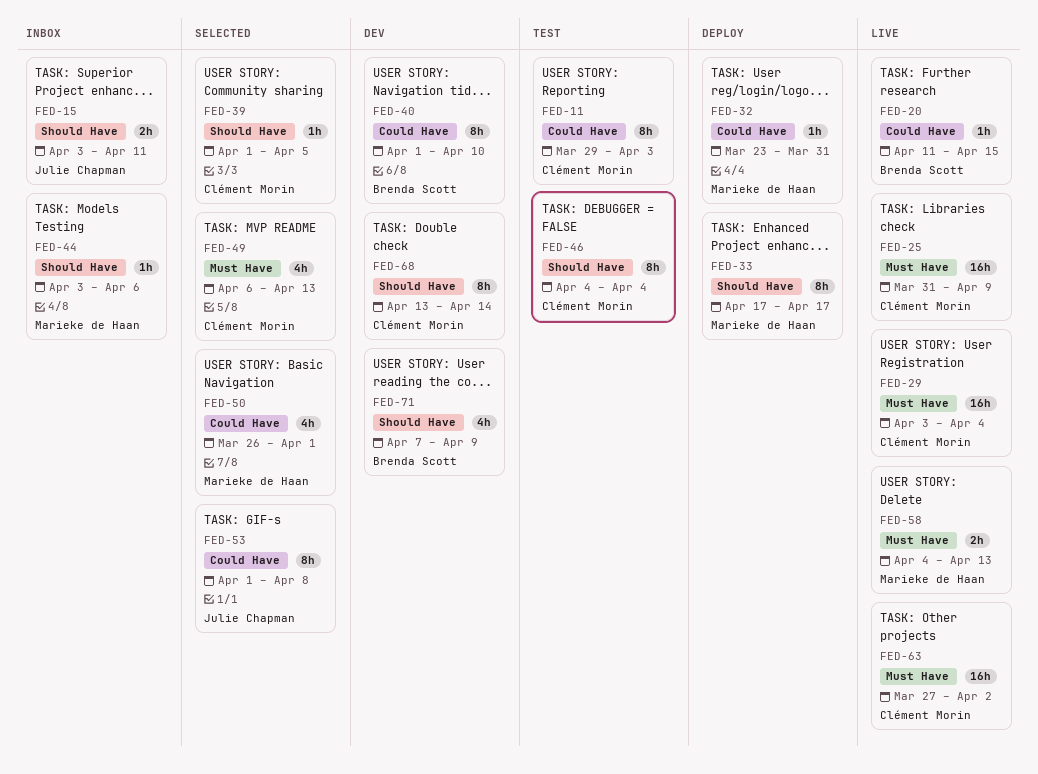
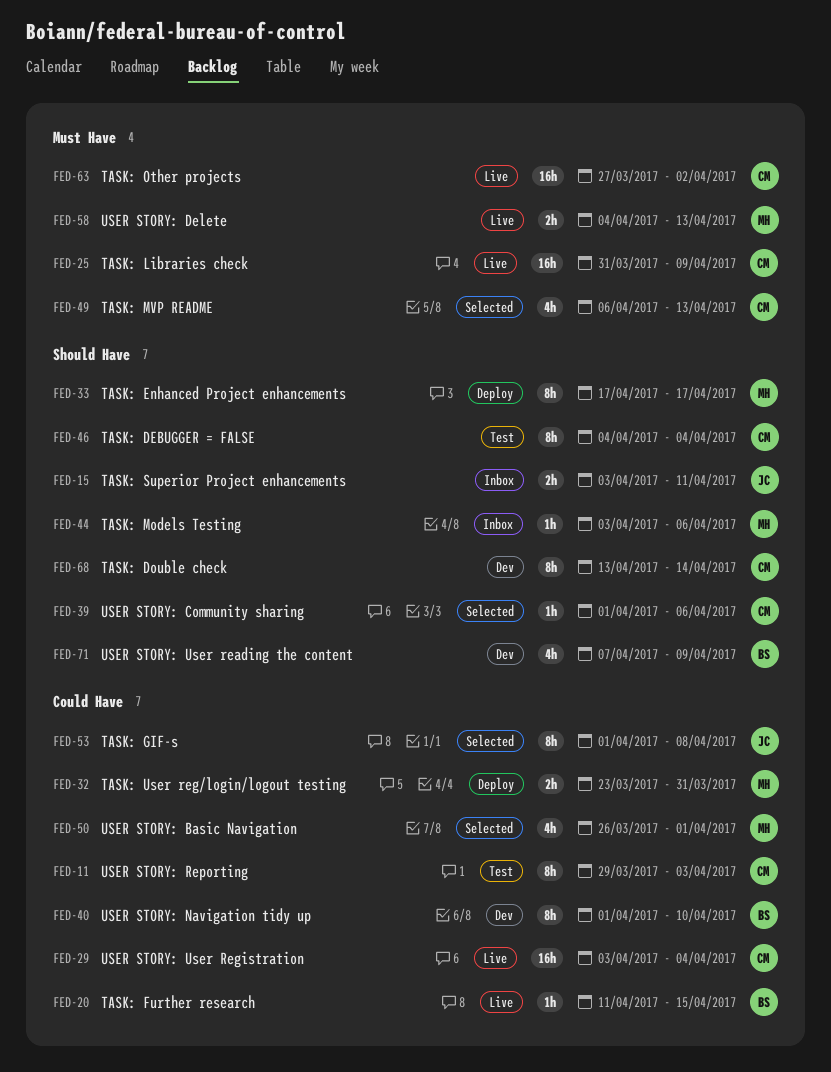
FED-29, label: Must Have -> Could Have
FED-32, estimate: 1h -> 2h
FED-39, due: Apr 5 -> Apr 6

